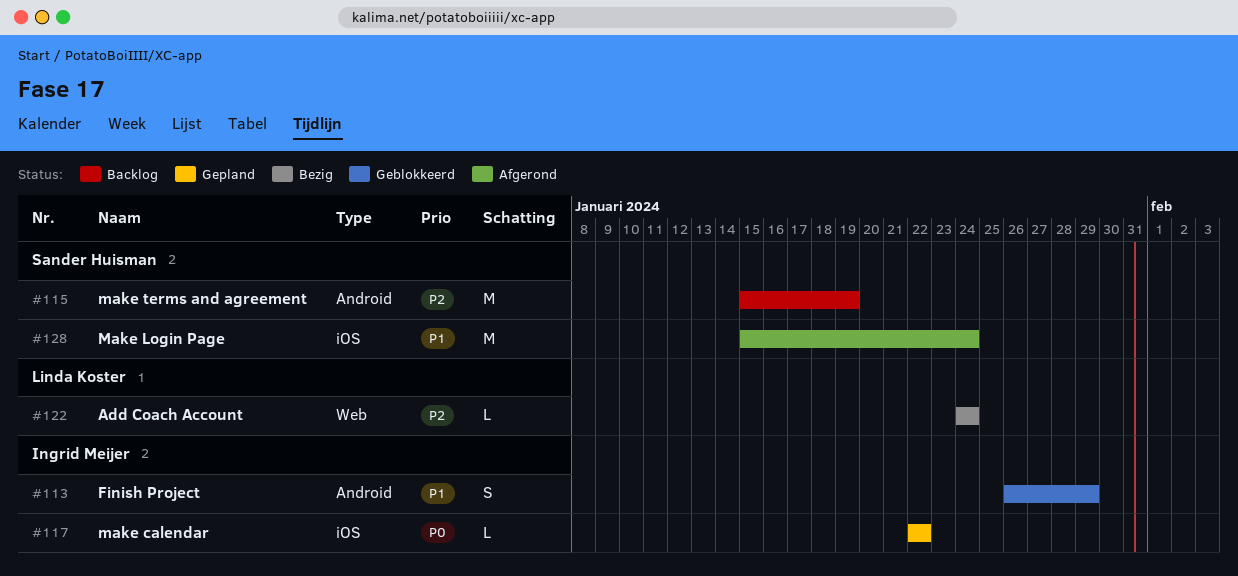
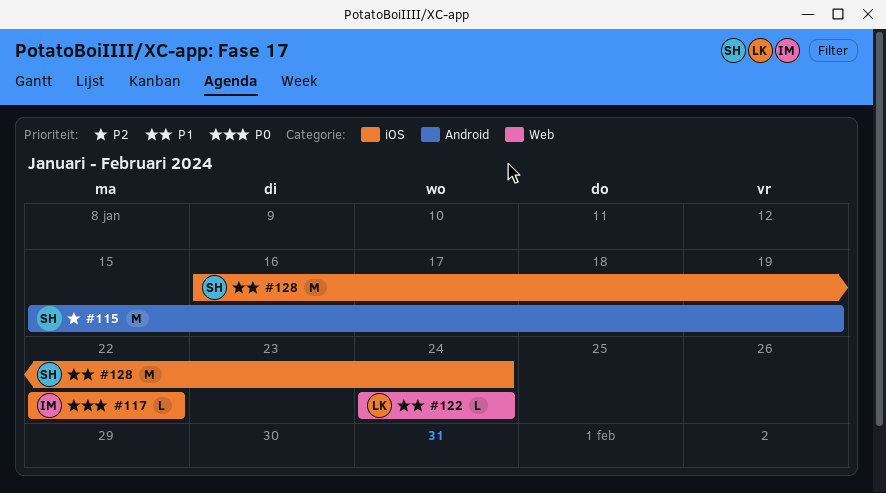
#113: present -> none
#122, priority: P2 -> P1
#128, start: Jan 15 -> Jan 16

